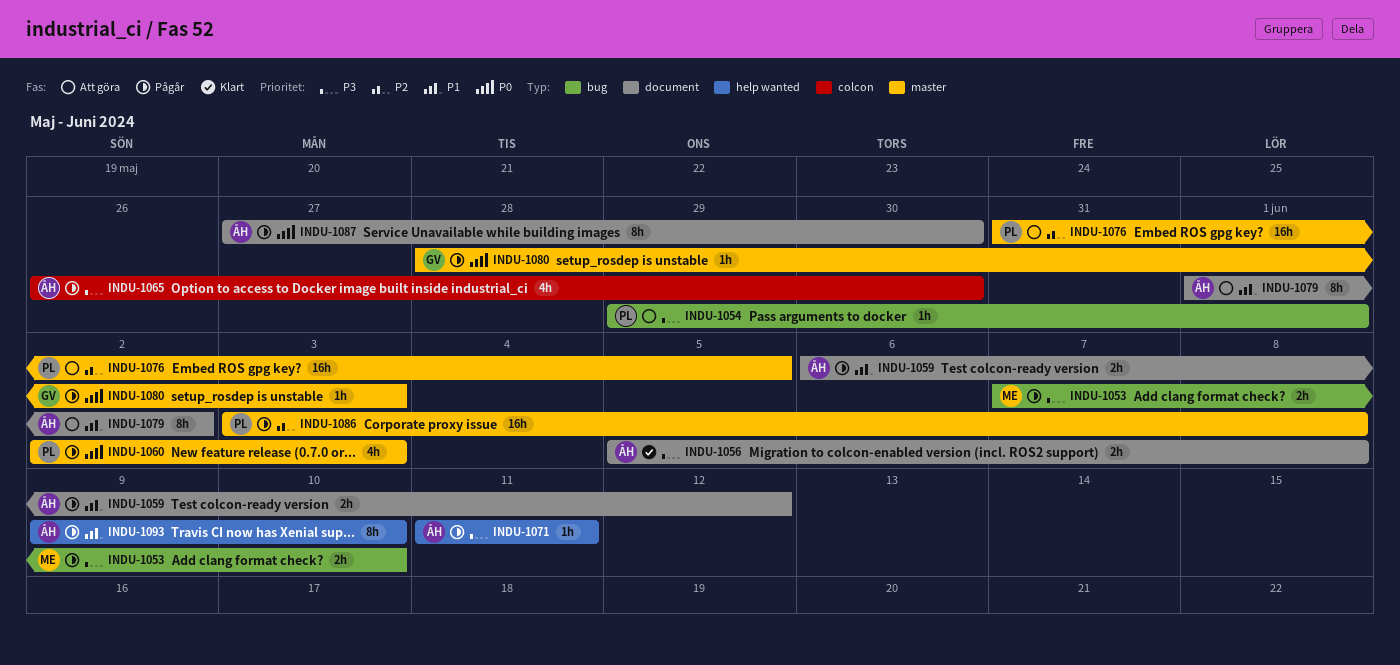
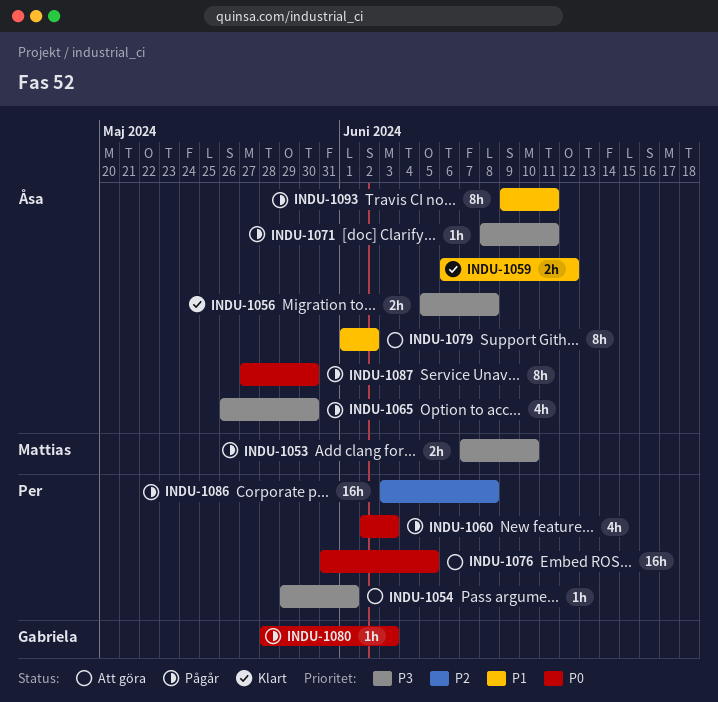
INDU-1059, status: Pågår -> Klart
INDU-1071, start: Jun 11 -> Jun 8
INDU-1076, priority: P2 -> P0
INDU-1093, due: Jun 10 -> Jun 11

